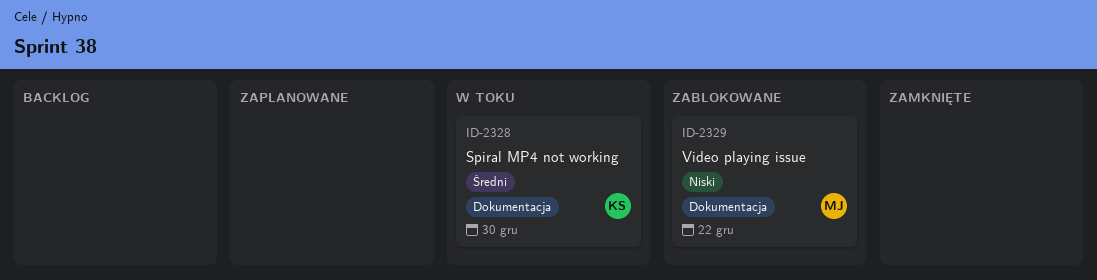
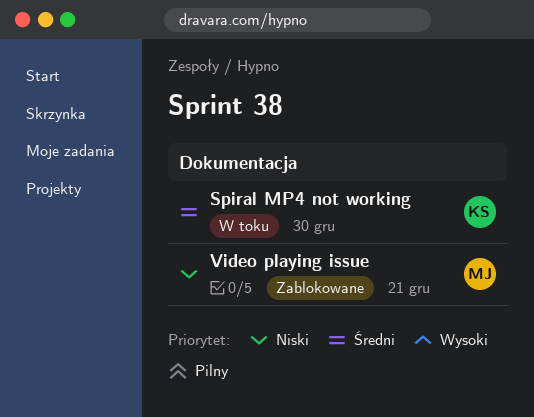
Video playing issue, due: Dec 22 -> Dec 21

